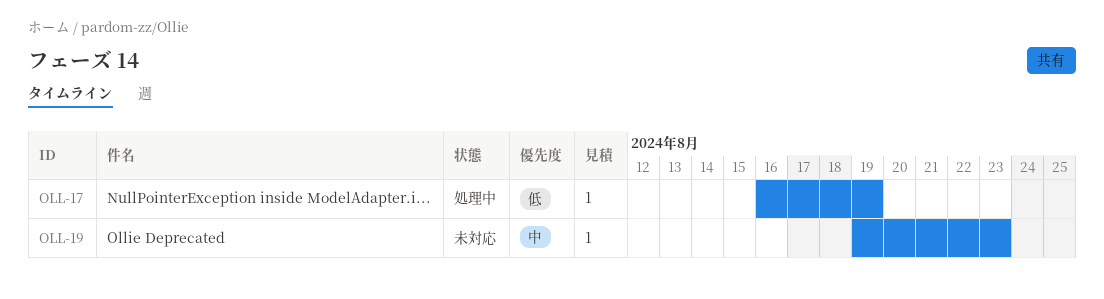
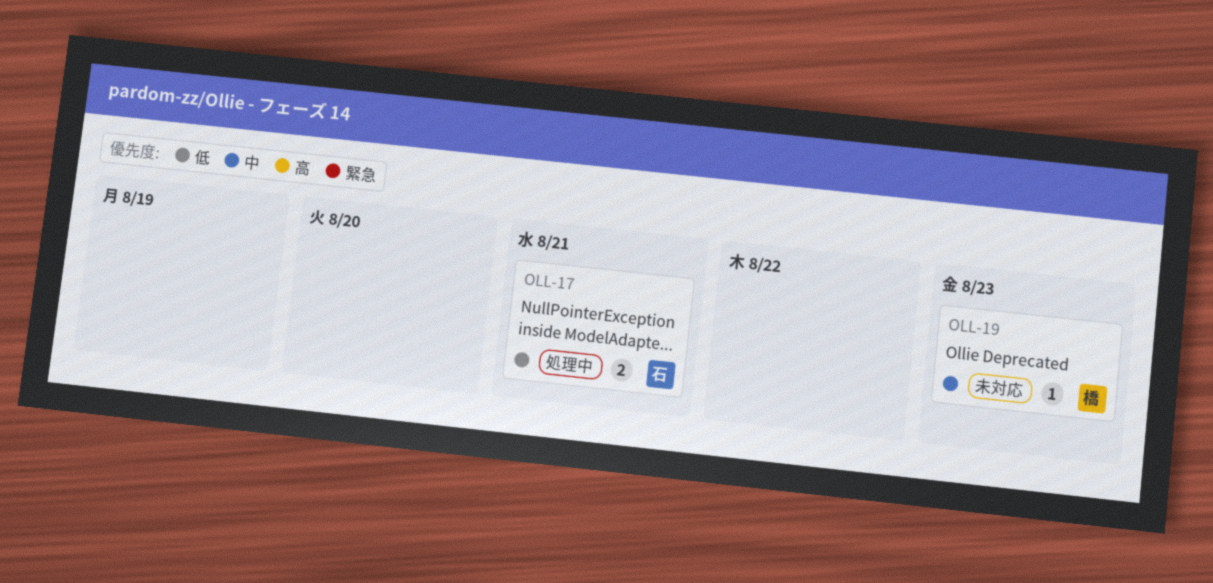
OLL-17, estimate: 1 -> 2
OLL-17, due: Aug 19 -> Aug 21

